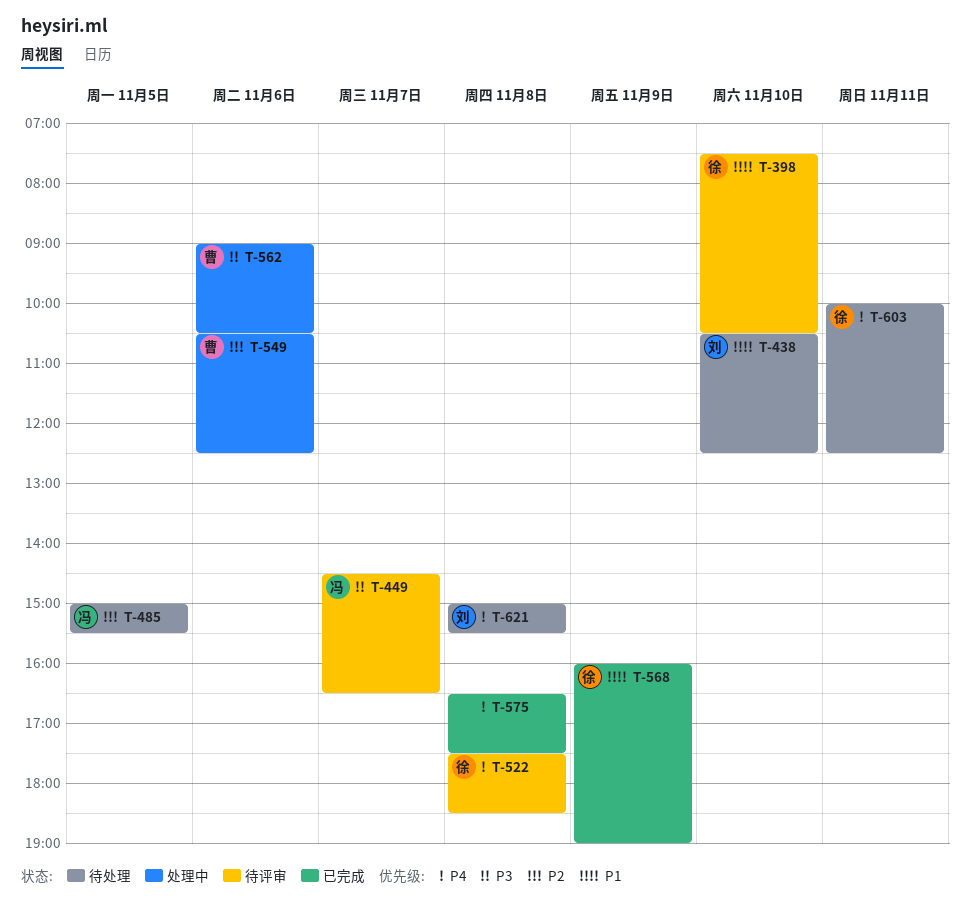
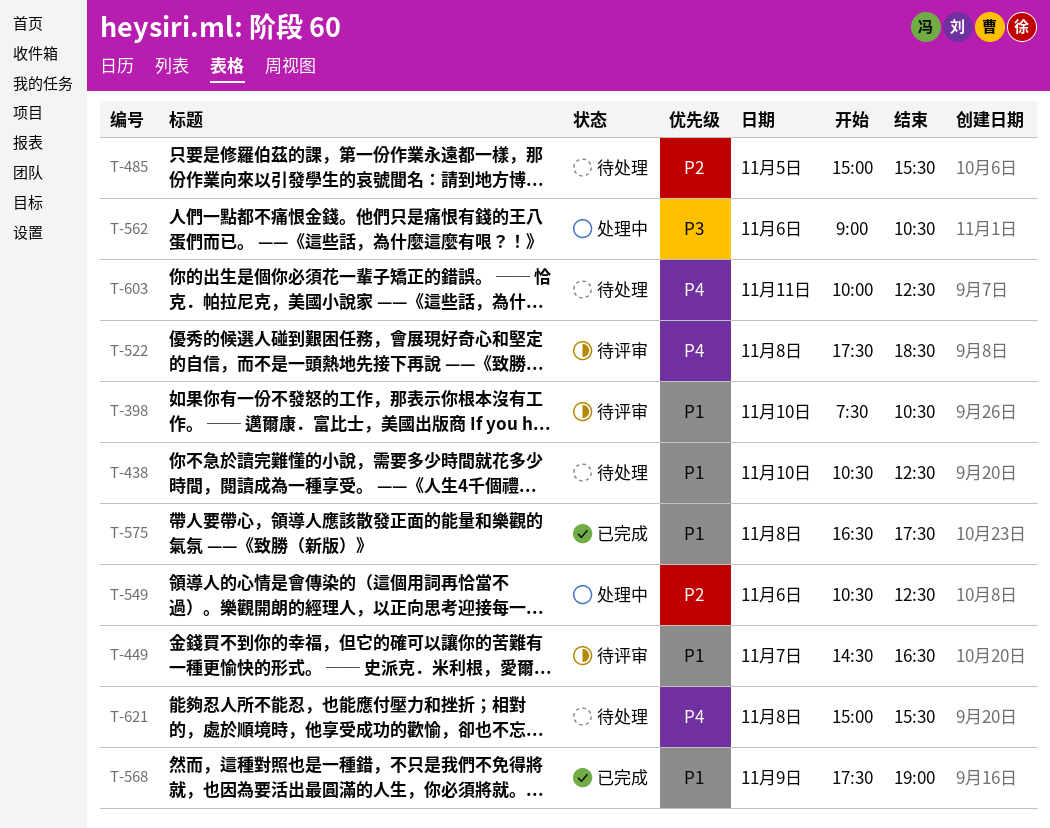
T-449, priority: P3 -> P1
T-568, begins: 16:00 -> 17:30
T-575, priority: P4 -> P1

